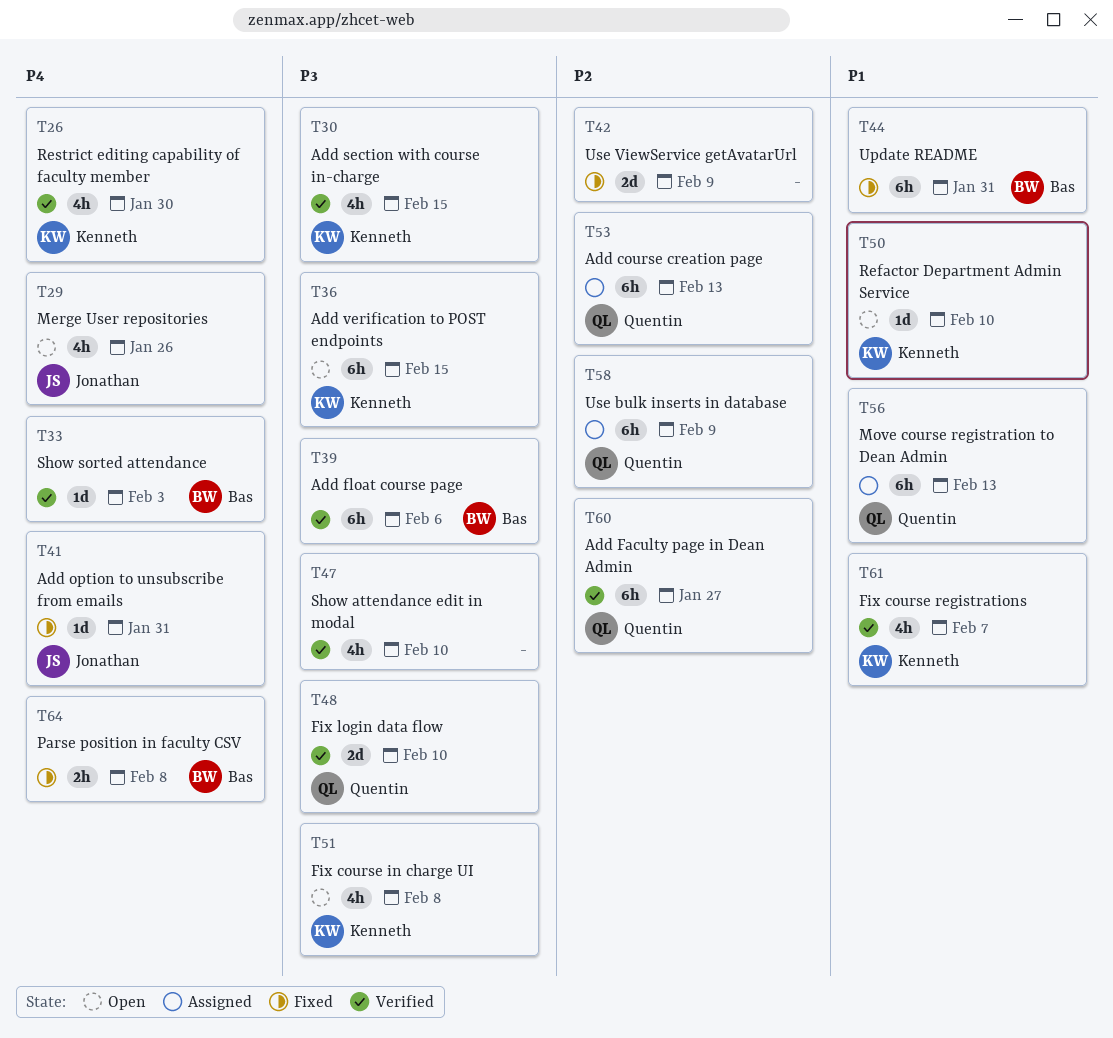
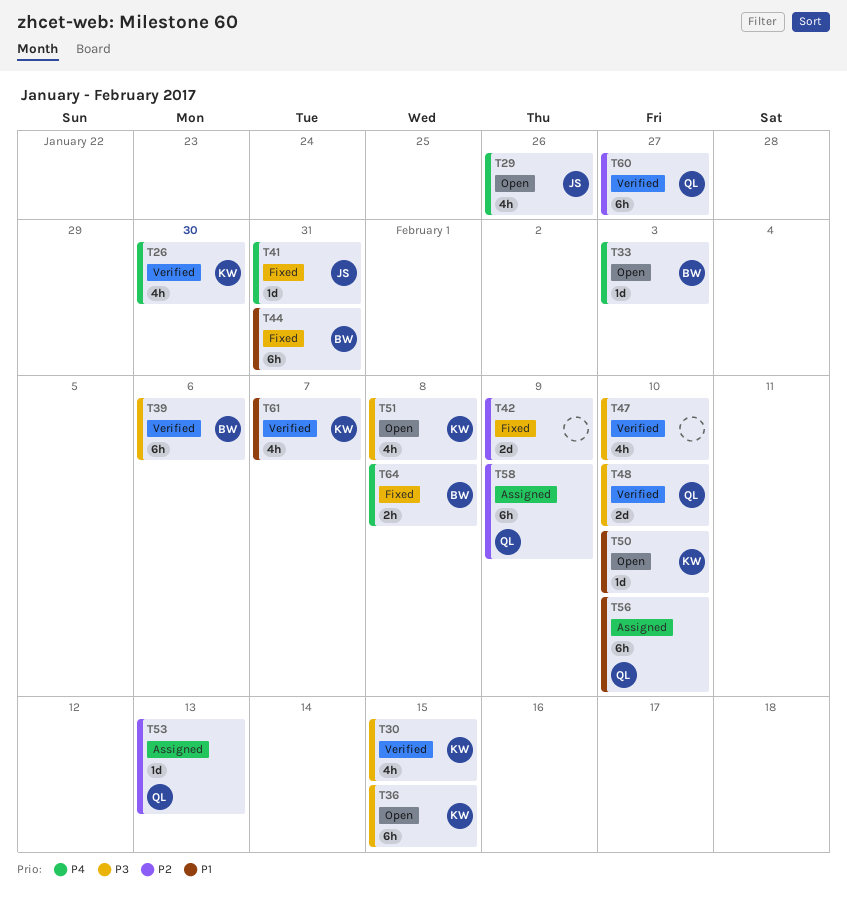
T33, status: Verified -> Open
T53, estimate: 6h -> 1d
T56, due: Feb 13 -> Feb 10

